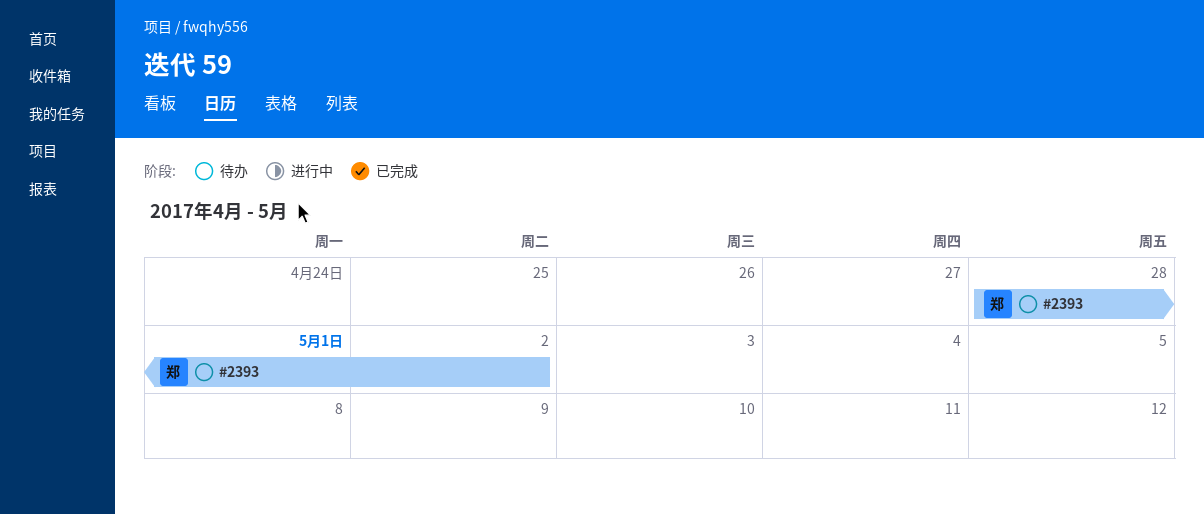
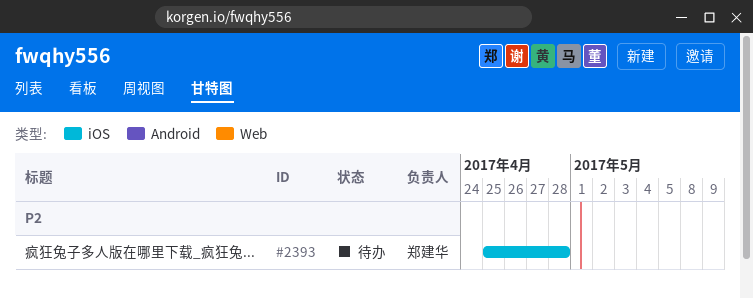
#2393, start: Apr 28 -> Apr 25
#2393, due: May 2 -> Apr 28

